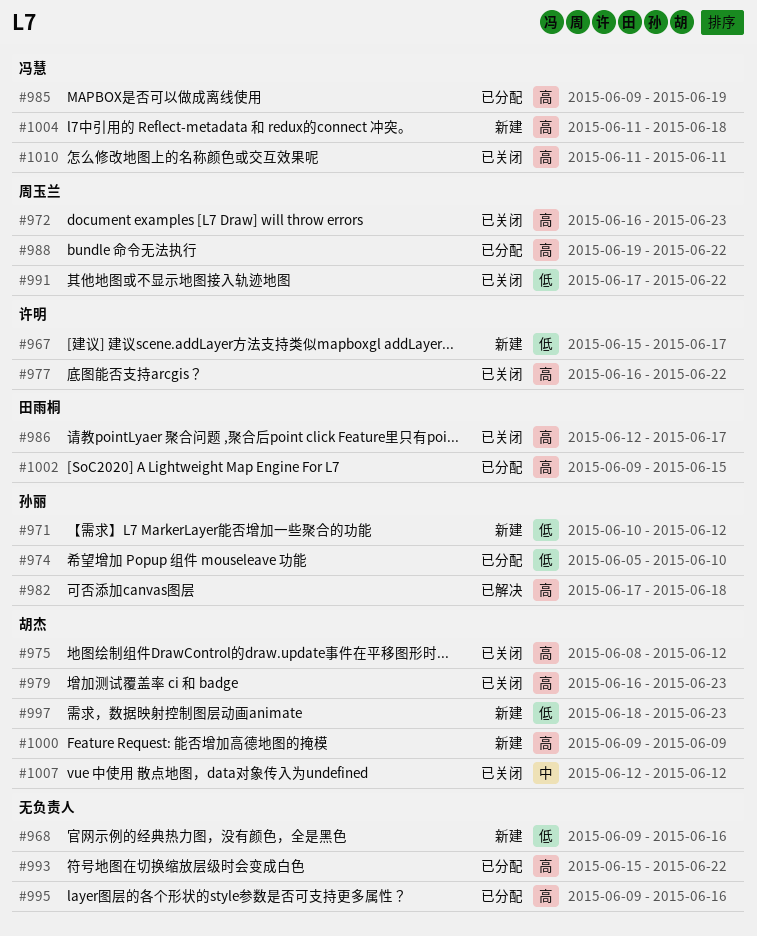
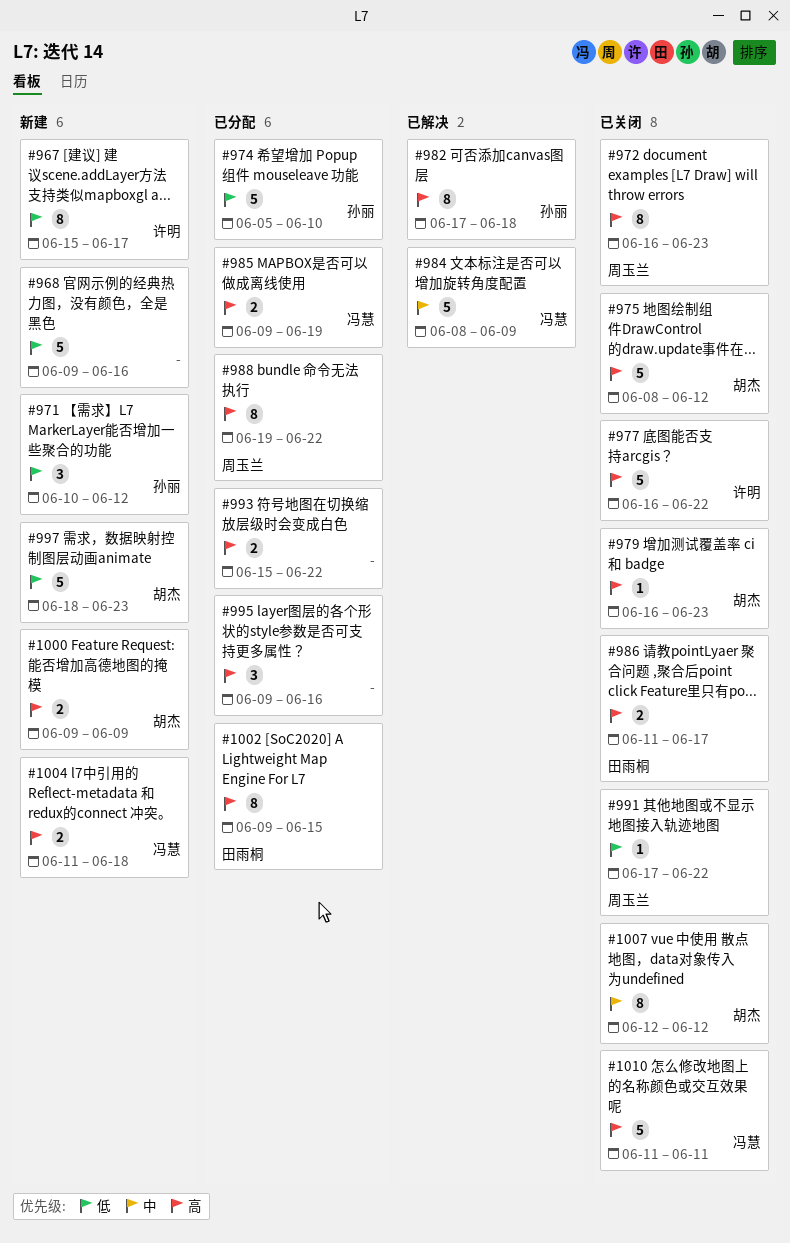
#984: none -> present
#986, start: Jun 12 -> Jun 11

